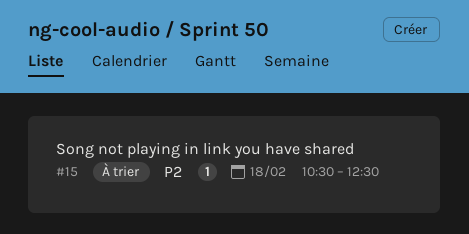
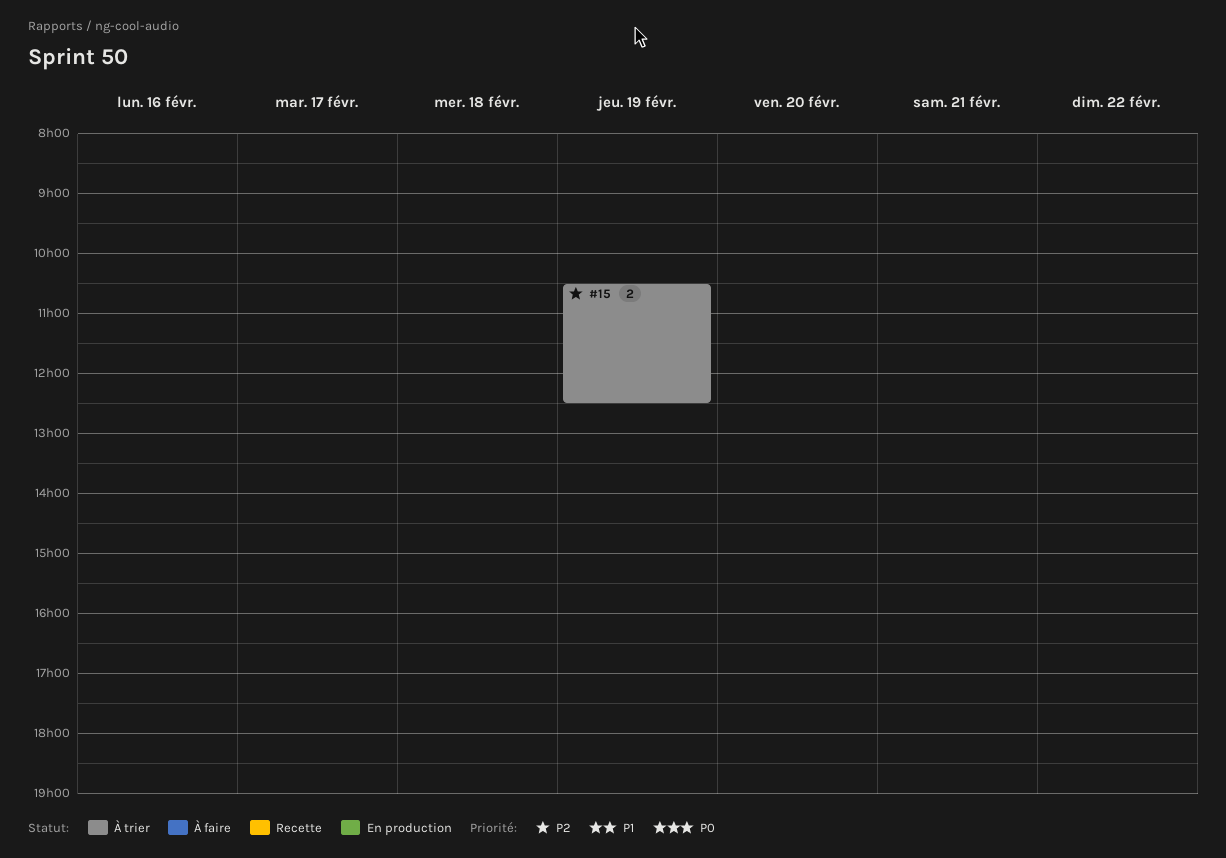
#15, estimate: 1 -> 2
#15, day: Feb 18 -> Feb 19

